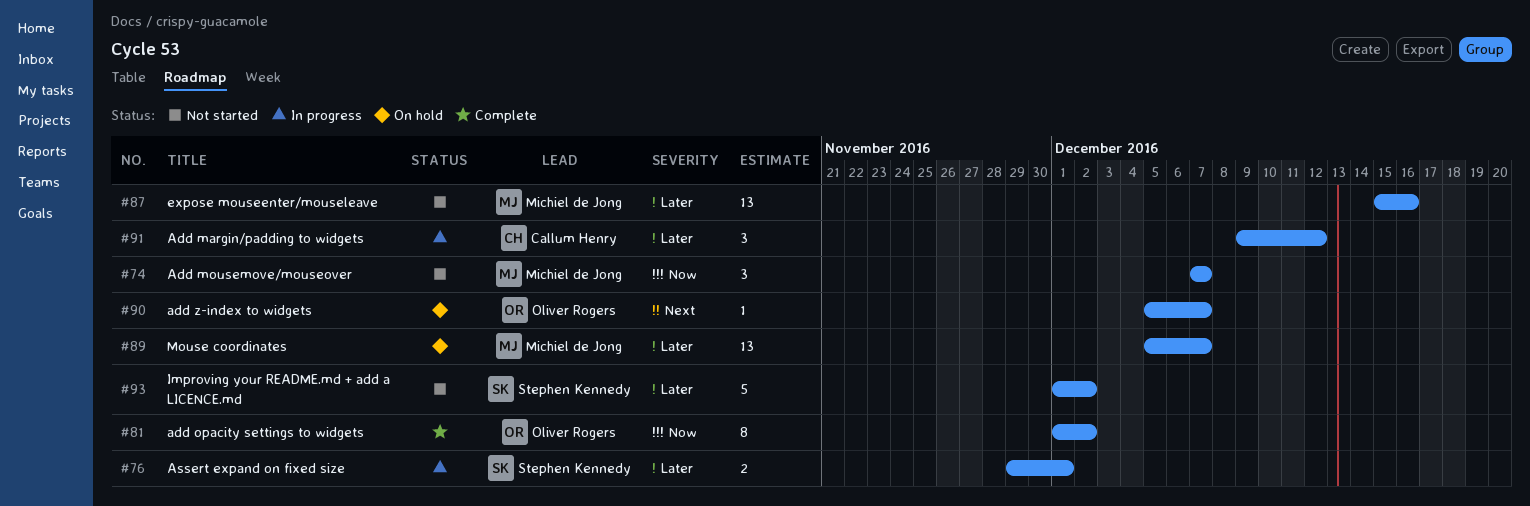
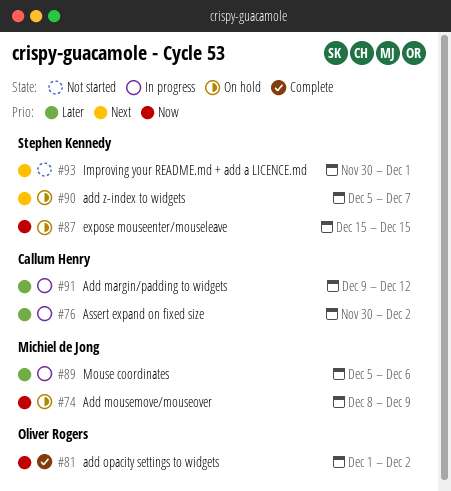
#74, status: Not started -> On hold
#74, start: Dec 7 -> Dec 8
#74, due: Dec 7 -> Dec 9
#76, owner: Stephen Kennedy -> Callum Henry
#76, start: Nov 29 -> Nov 30
#76, due: Dec 1 -> Dec 2
#87, status: Not started -> On hold
#87, owner: Michiel de Jong -> Stephen Kennedy
#87, priority: Later -> Now
#87, due: Dec 16 -> Dec 15
#89, status: On hold -> In progress
#89, due: Dec 7 -> Dec 6
#90, owner: Oliver Rogers -> Stephen Kennedy
#93, priority: Later -> Next
#93, start: Dec 1 -> Nov 30
#93, due: Dec 2 -> Dec 1

